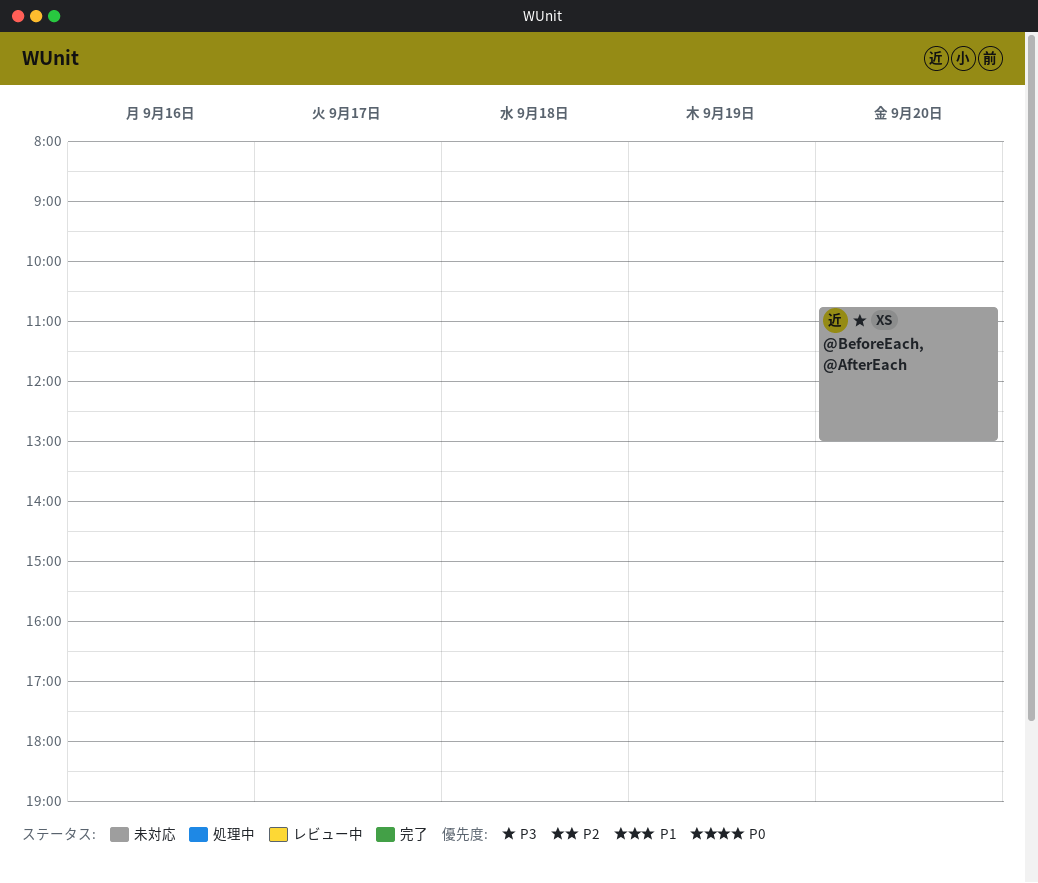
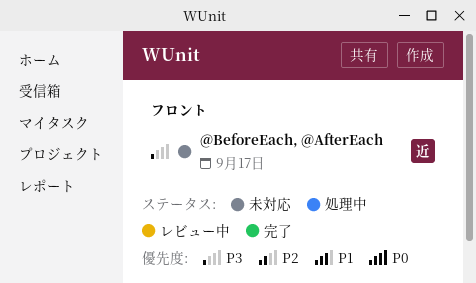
@BeforeEach, @AfterEach, day: Sep 20 -> Sep 17

